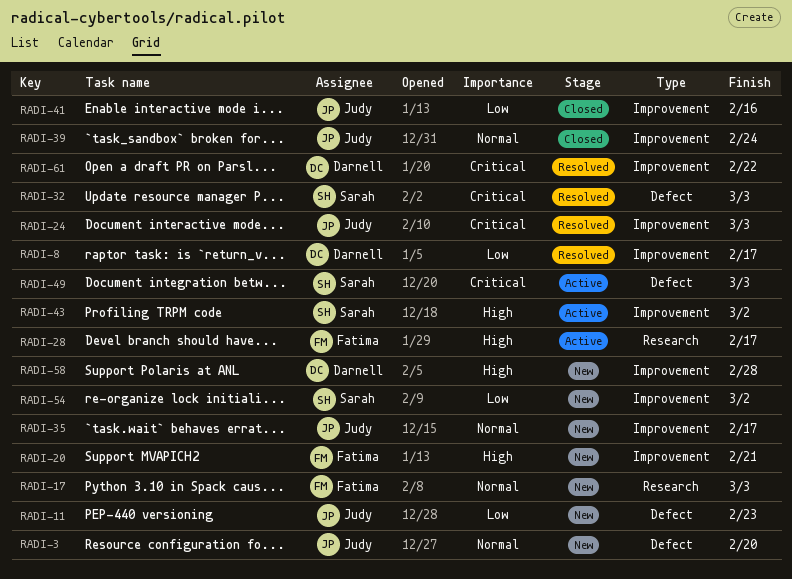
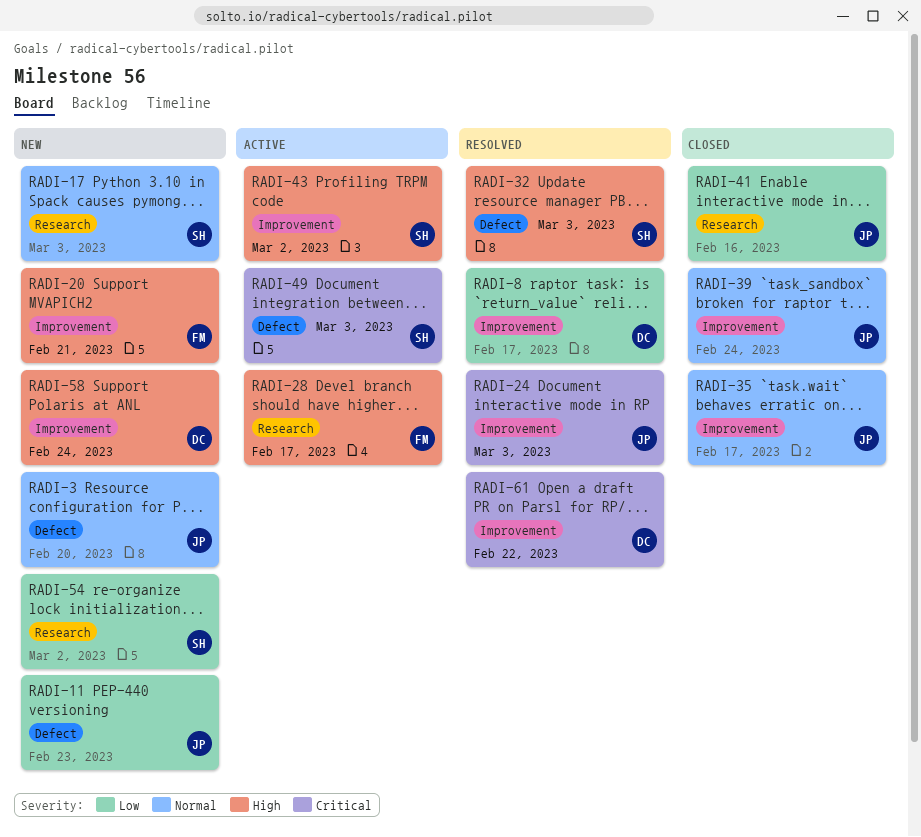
RADI-17, owner: Fatima -> Sarah
RADI-32, priority: Critical -> High
RADI-35, status: New -> Closed
RADI-41, label: Improvement -> Research
RADI-54, label: Improvement -> Research
RADI-58, due: Feb 28 -> Feb 24

